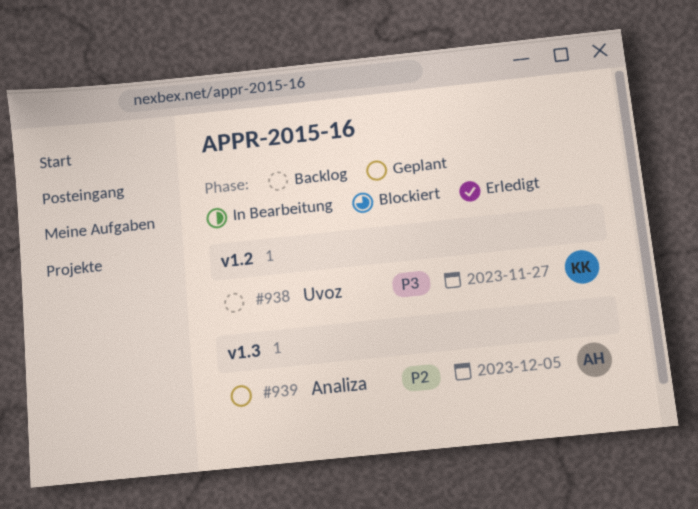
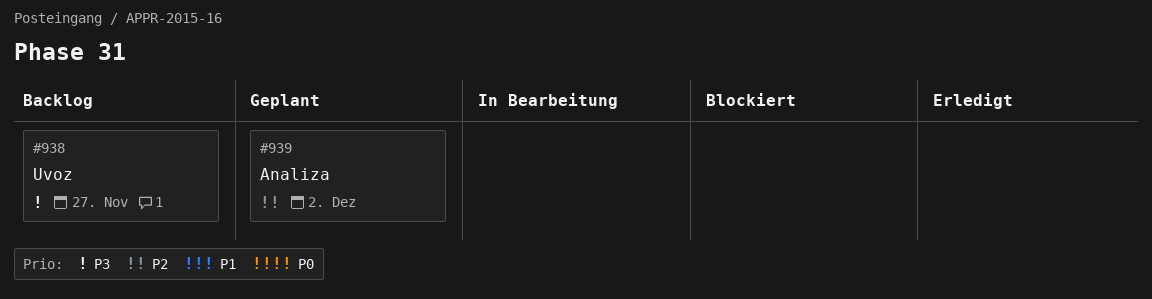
#939, due: Dec 5 -> Dec 2

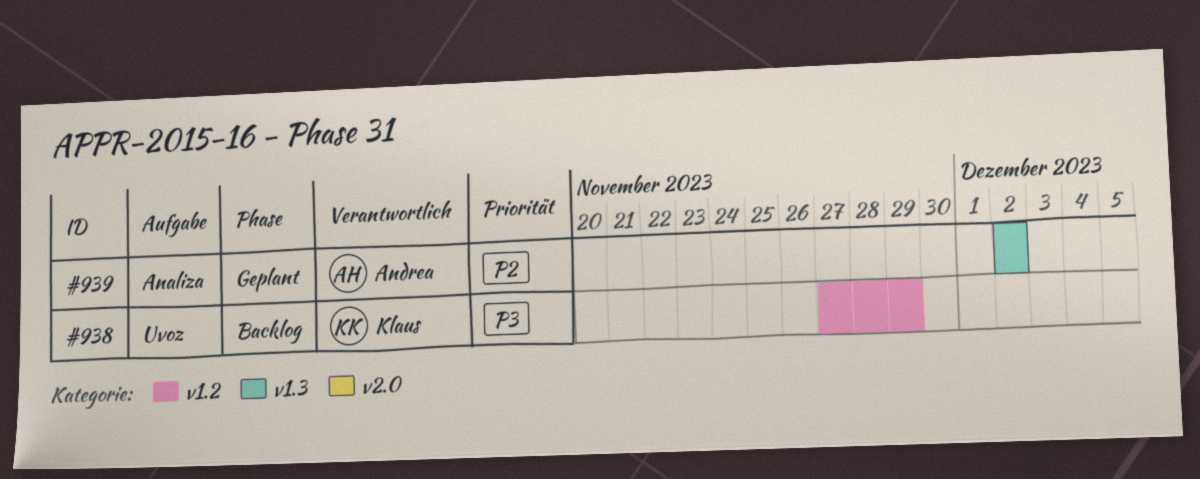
#938, due: Nov 27 -> Nov 29

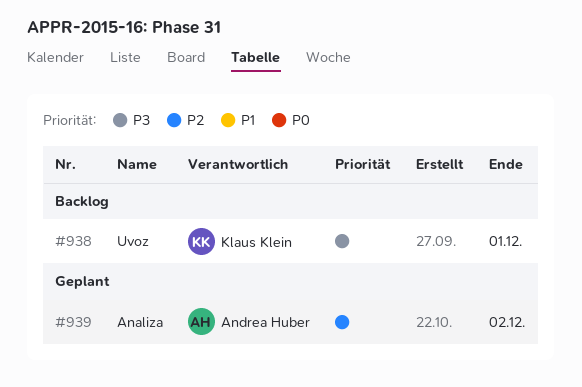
#938, due: Nov 29 -> Dec 1

